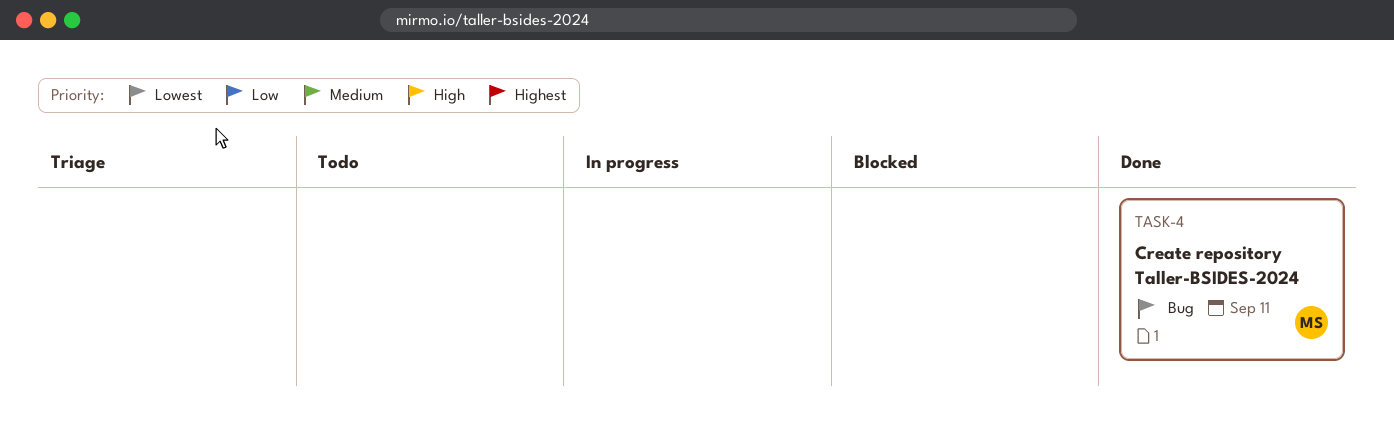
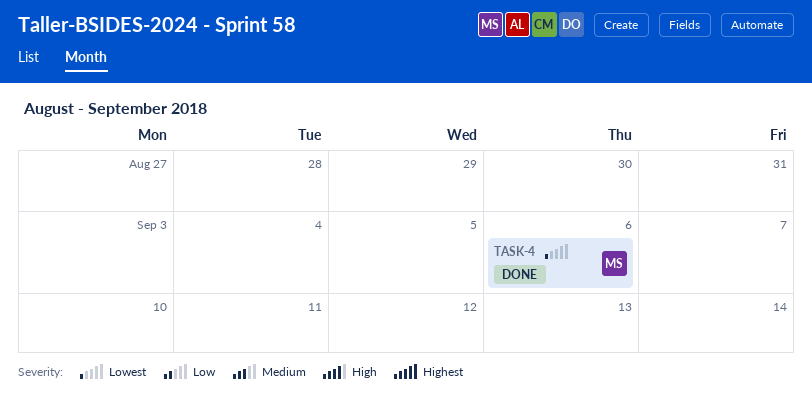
TASK-4, due: Sep 11 -> Sep 6

